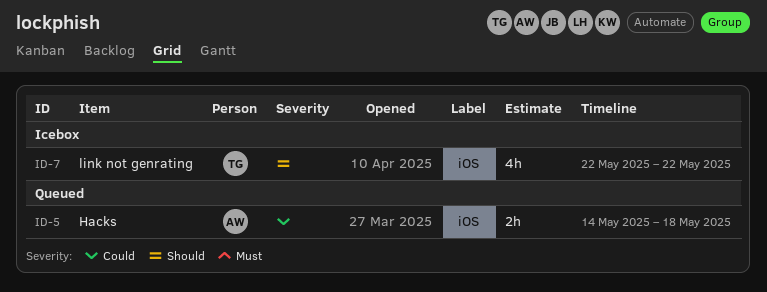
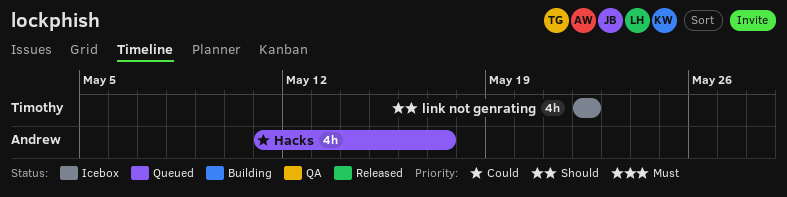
Hacks, estimate: 2h -> 4h
Hacks, start: May 14 -> May 11
Hacks, due: May 18 -> May 17

